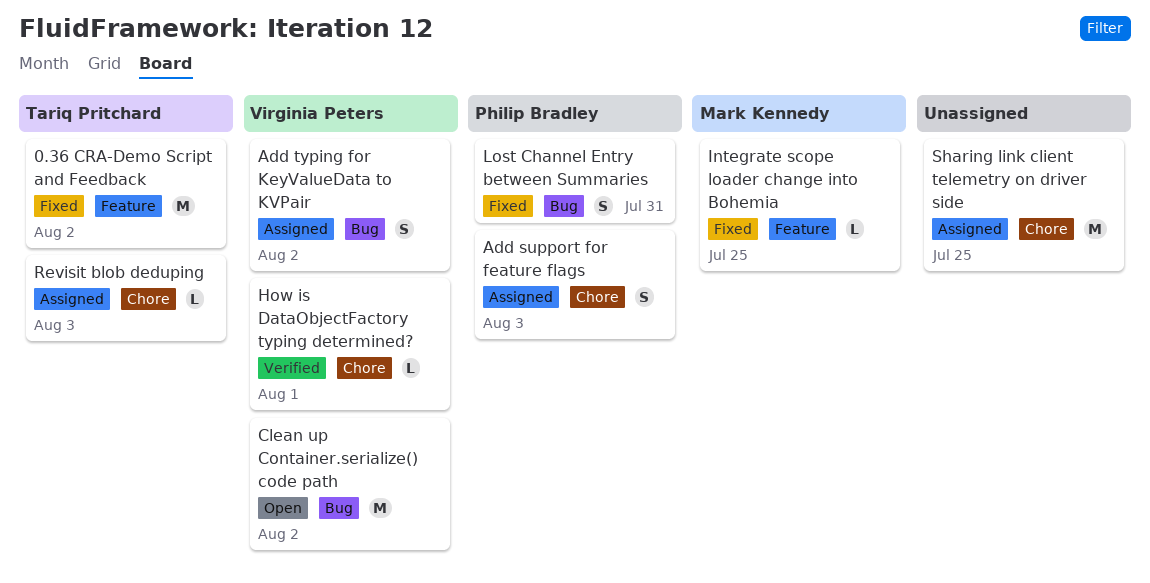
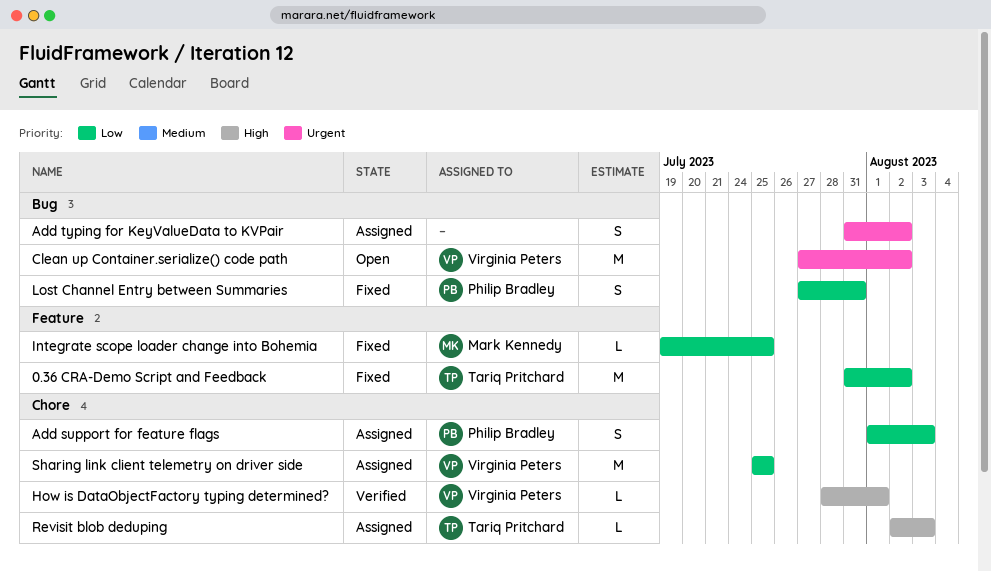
Add typing for KeyValueData to KVPair, owner: Virginia Peters -> none
Sharing link client telemetry on driver side, owner: none -> Virginia Peters

